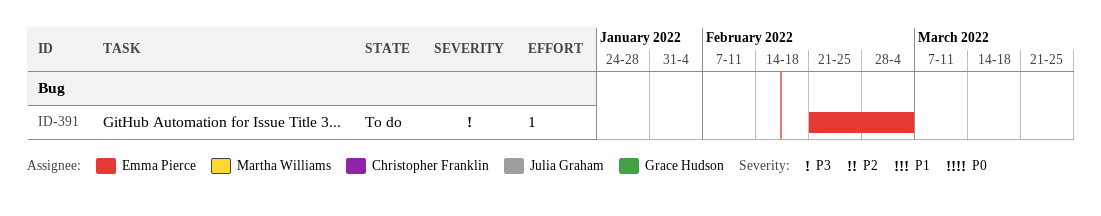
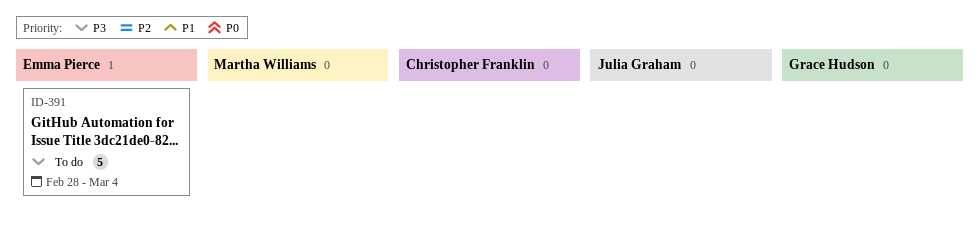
ID-391, estimate: 1 -> 5
ID-391, start: Feb 21 -> Feb 28

